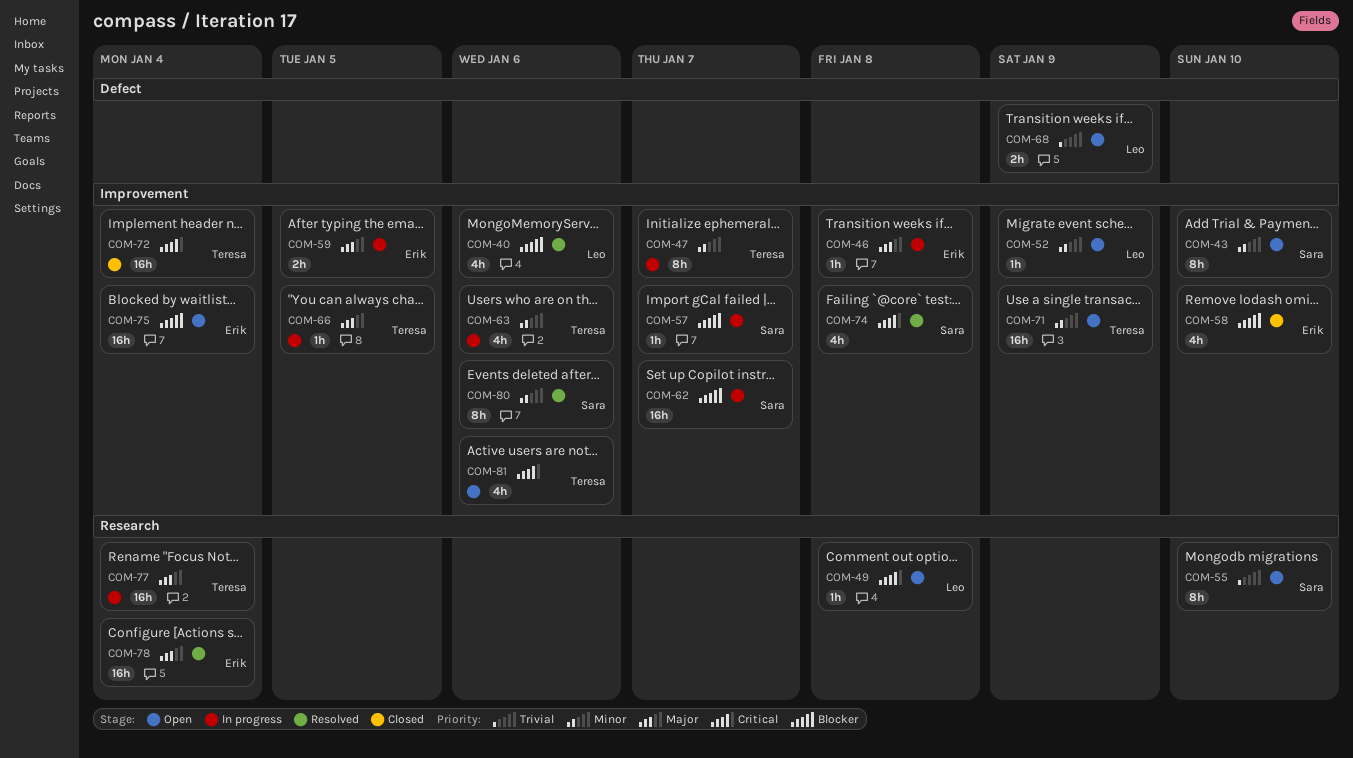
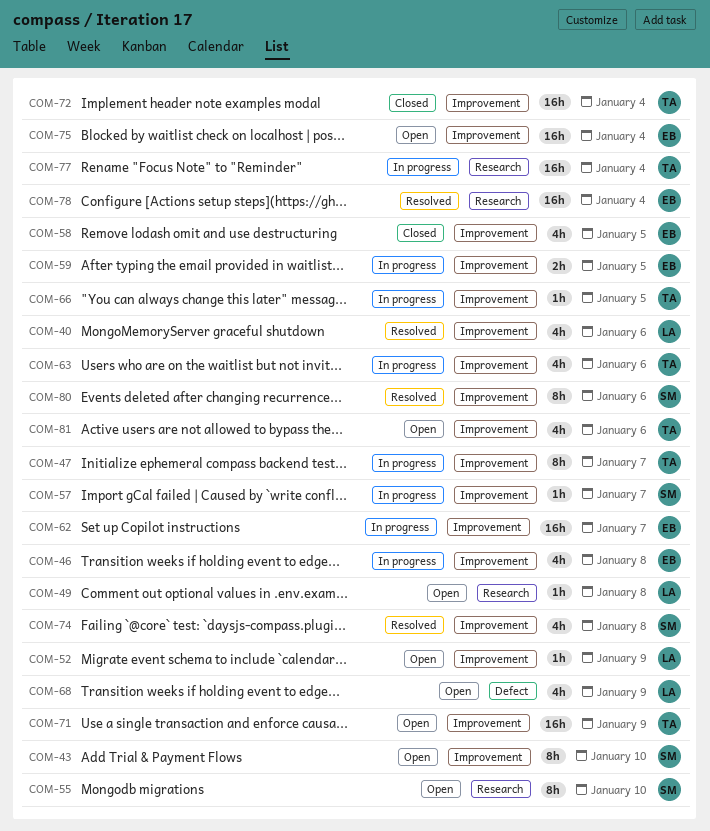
COM-46, estimate: 1h -> 4h
COM-58, due: Jan 10 -> Jan 5
COM-62, owner: Sara -> Erik
COM-68, estimate: 2h -> 4h

